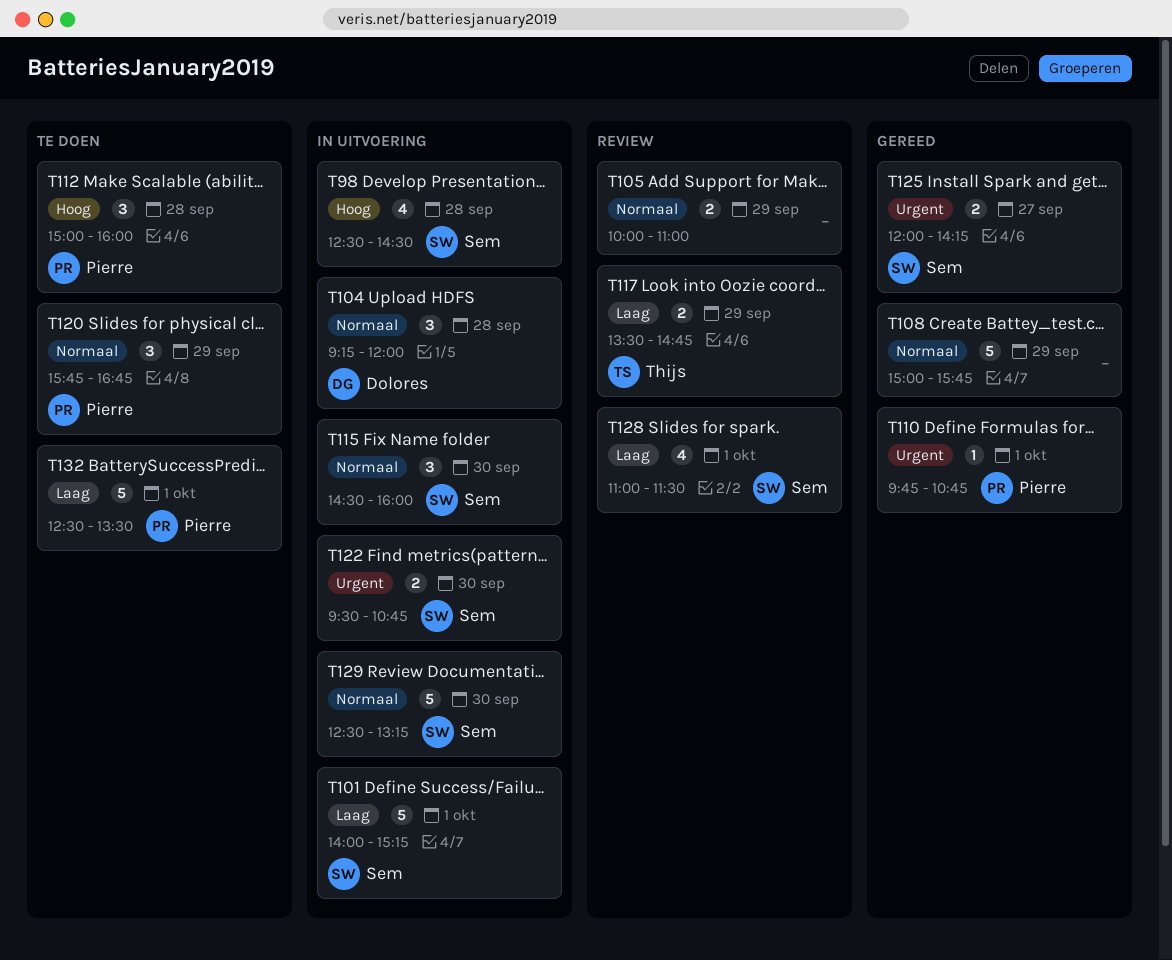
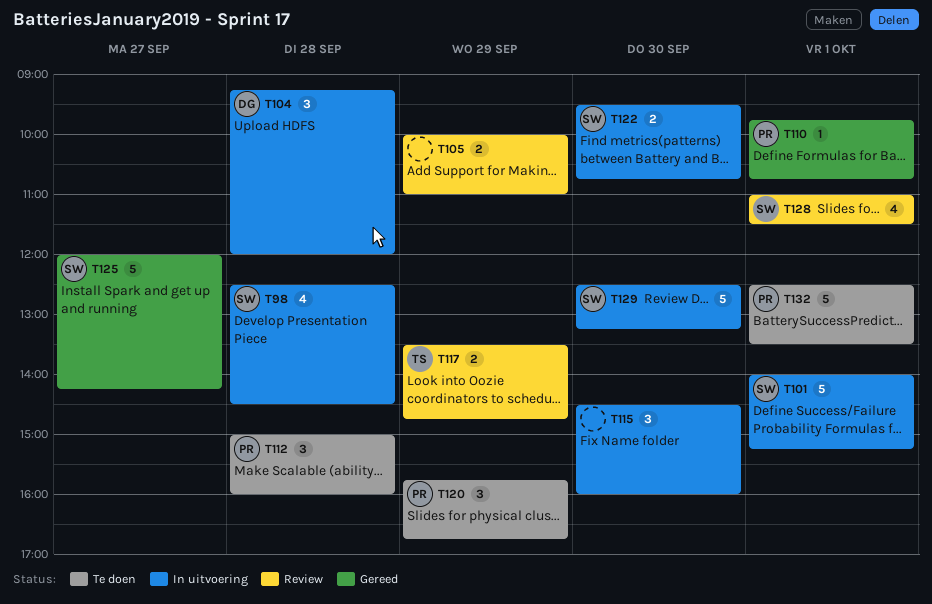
T108: present -> none
T115, owner: Sem -> none
T125, estimate: 2 -> 5

